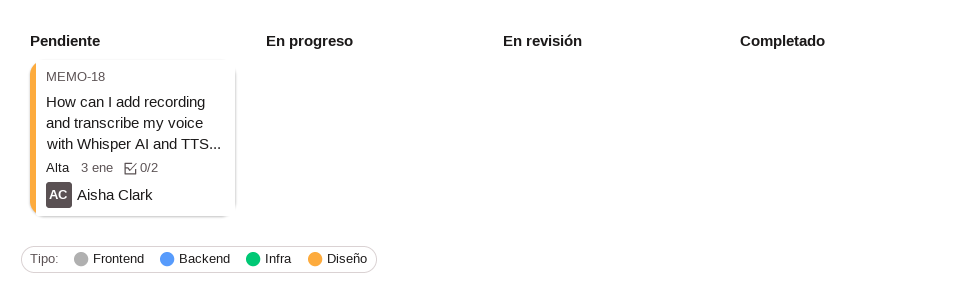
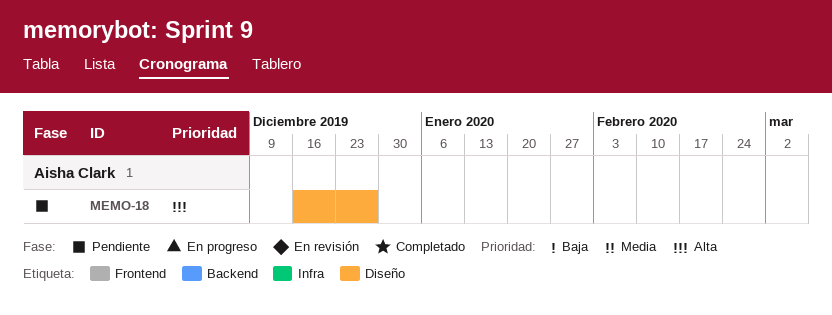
MEMO-18, due: Jan 3 -> Dec 27

